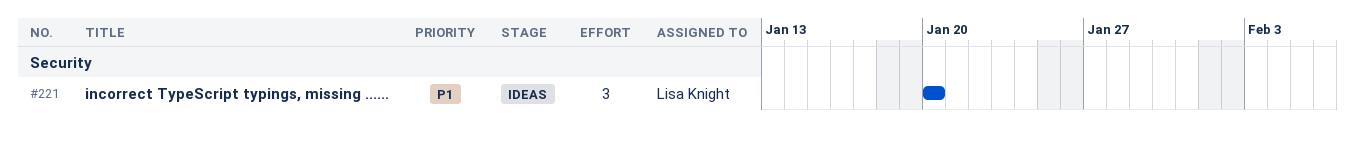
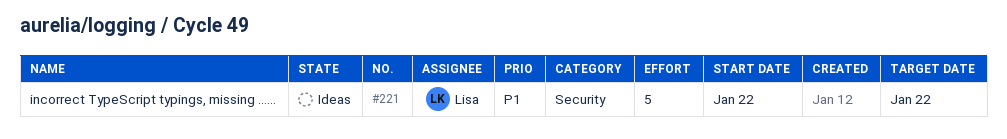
#221, estimate: 3 -> 5
#221, start: Jan 20 -> Jan 22
#221, due: Jan 20 -> Jan 22

